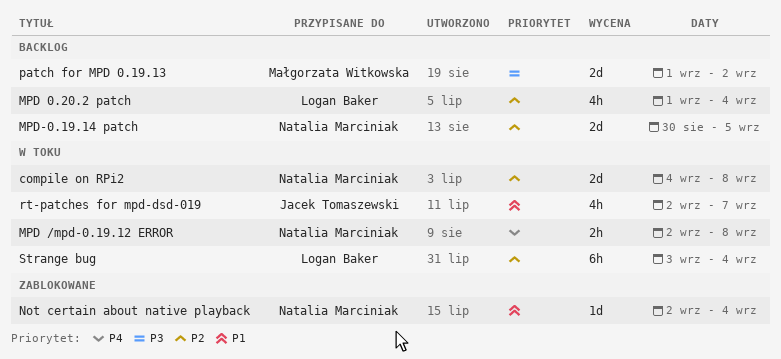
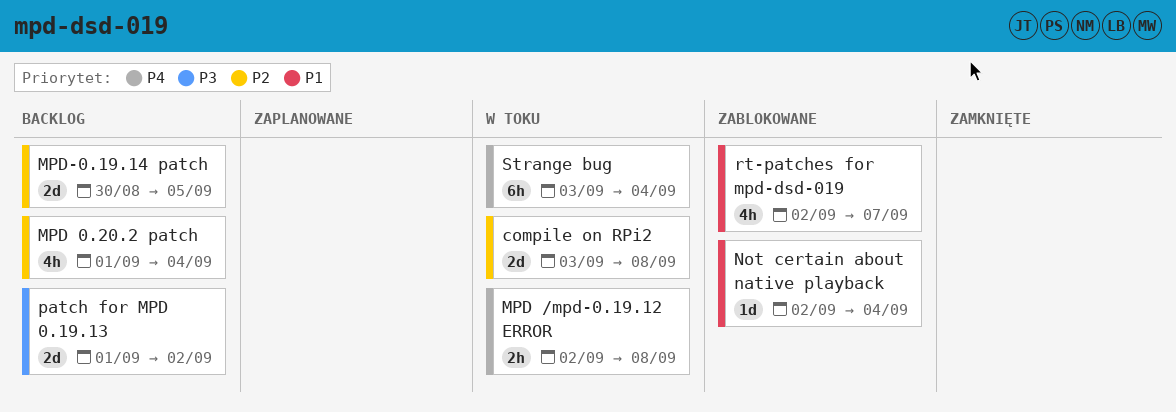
compile on RPi2, start: Sep 4 -> Sep 3
rt-patches for mpd-dsd-019, status: W toku -> Zablokowane
Strange bug, priority: P2 -> P4

